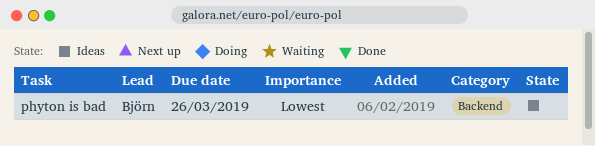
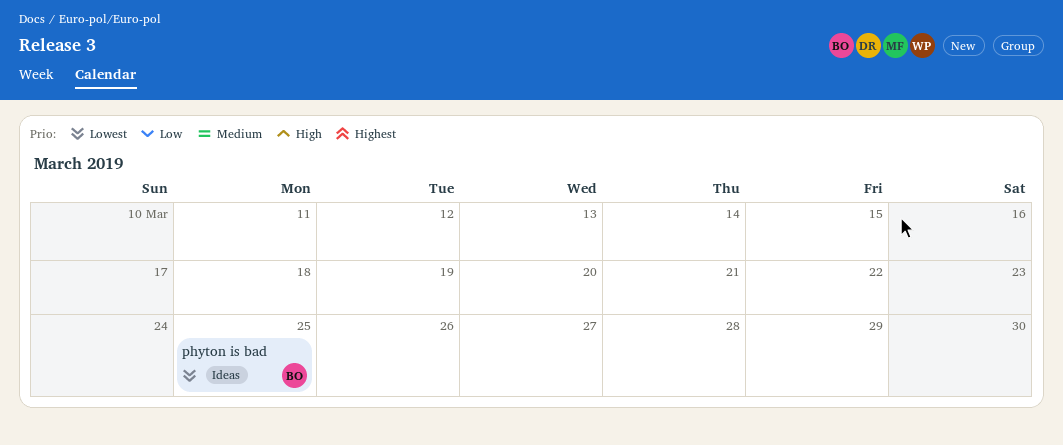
phyton is bad, due: Mar 26 -> Mar 25

